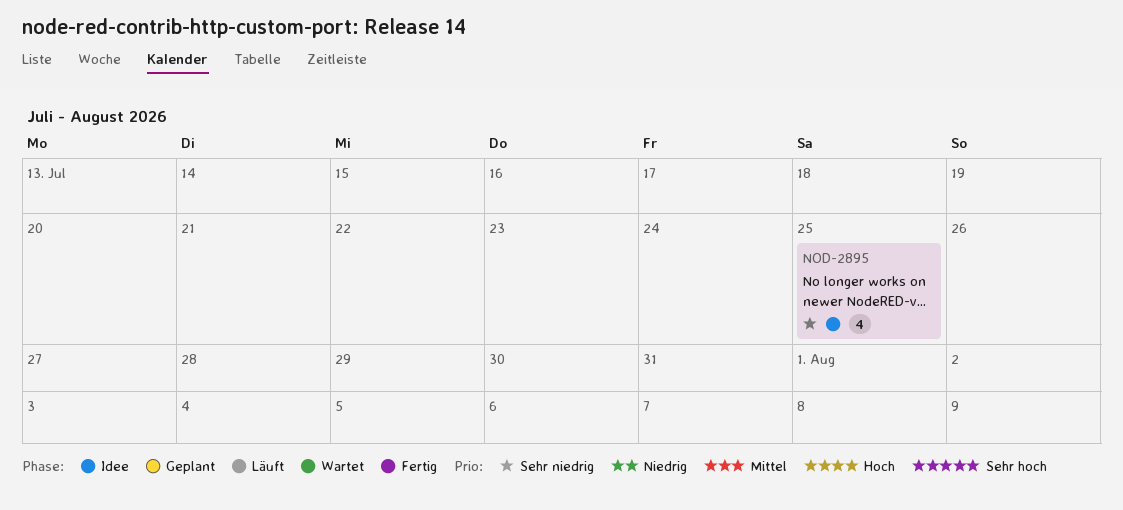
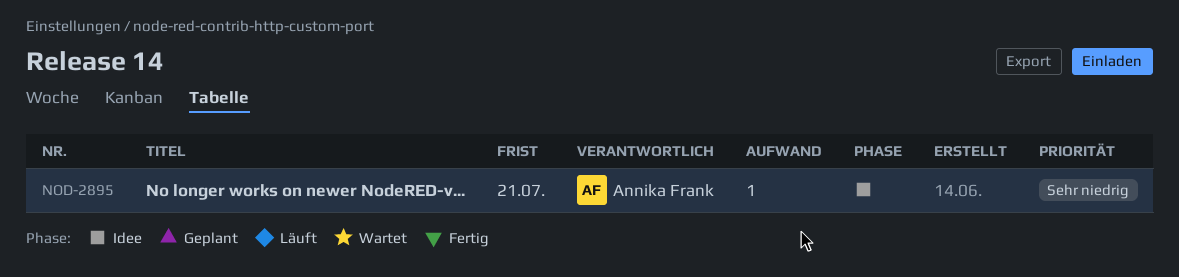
NOD-2895, estimate: 4 -> 1
NOD-2895, due: Jul 25 -> Jul 21

